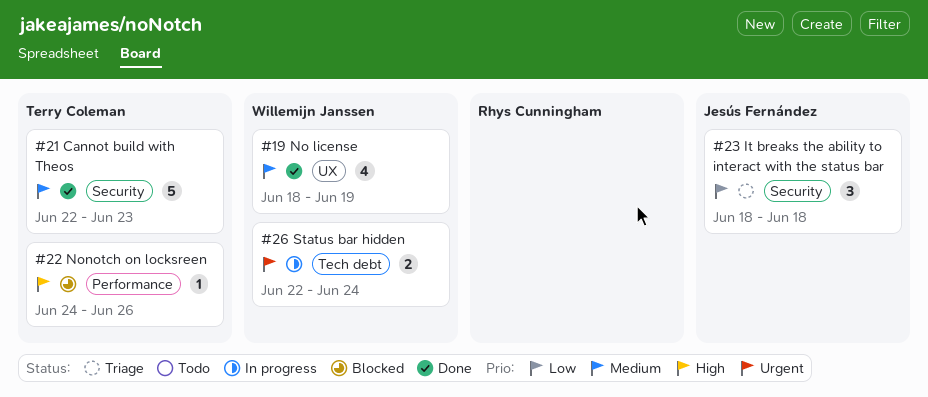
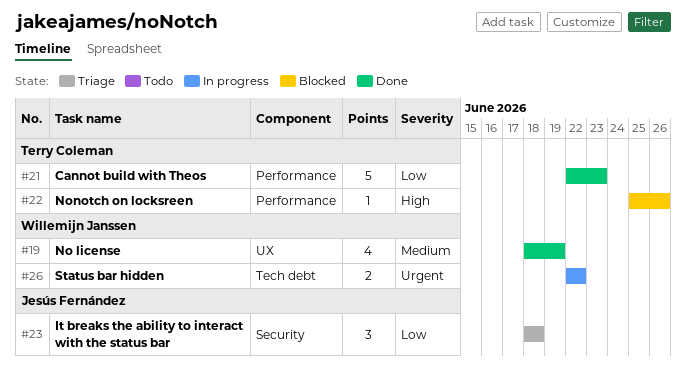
#21, priority: Medium -> Low
#21, label: Security -> Performance
#22, start: Jun 24 -> Jun 25
#26, due: Jun 24 -> Jun 22

